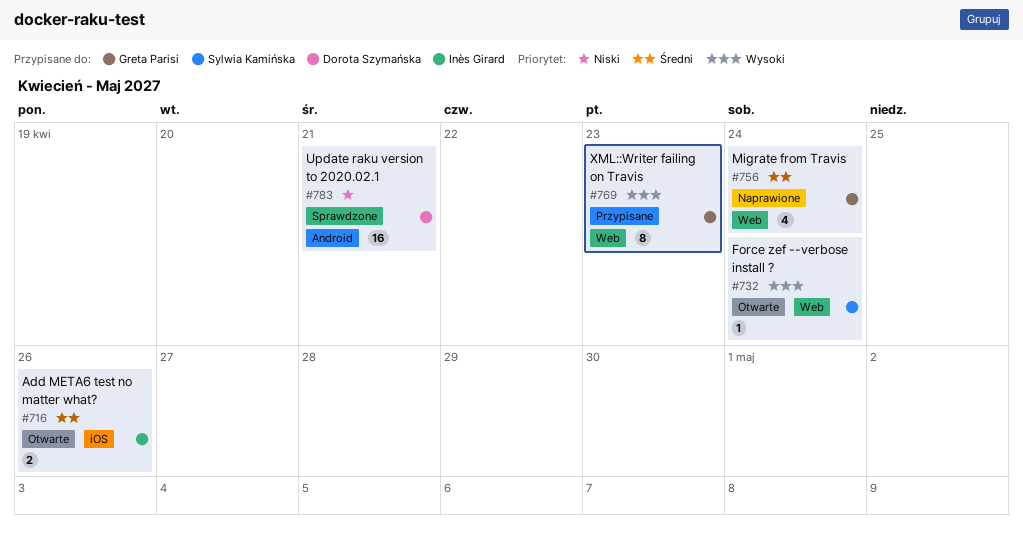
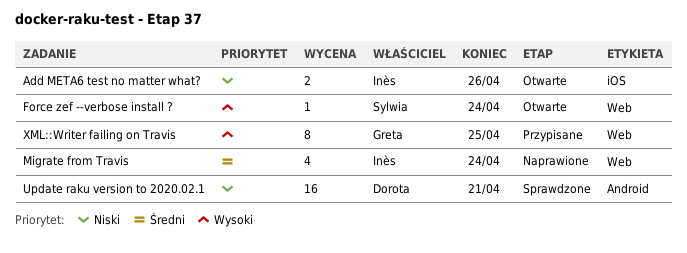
Add META6 test no matter what?, priority: Średni -> Niski
Migrate from Travis, owner: Greta Parisi -> Inès Girard
XML::Writer failing on Travis, due: Apr 23 -> Apr 25

